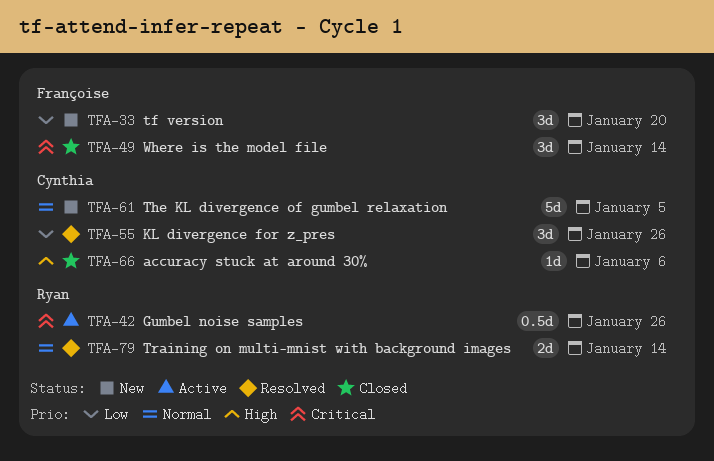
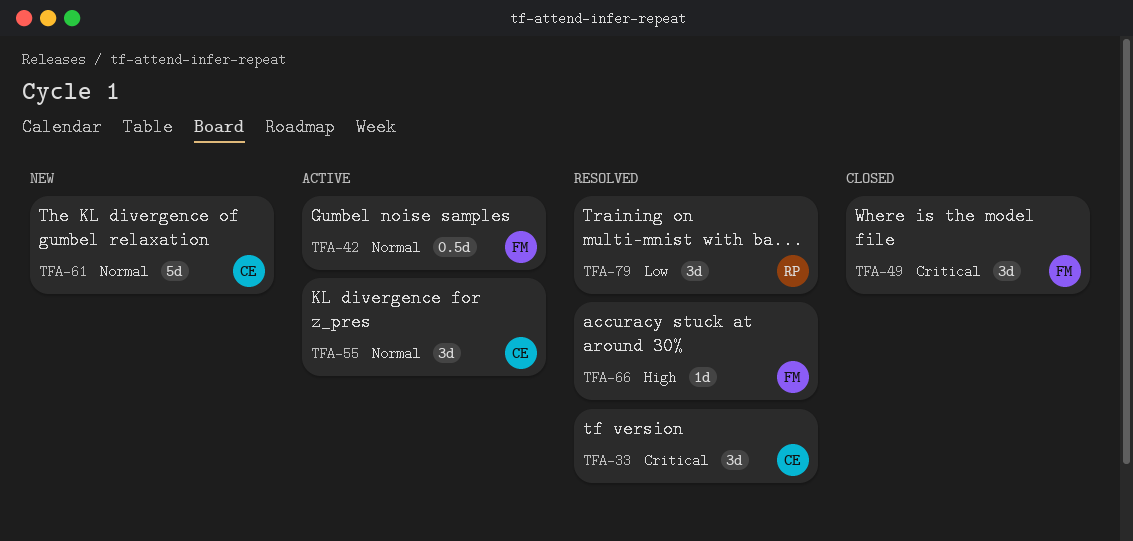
TFA-33, status: New -> Resolved
TFA-33, owner: Françoise -> Cynthia
TFA-33, priority: Low -> Critical
TFA-42, owner: Ryan -> Françoise
TFA-42, priority: Critical -> Normal
TFA-55, status: Resolved -> Active
TFA-55, priority: Low -> Normal
TFA-66, status: Closed -> Resolved
TFA-66, owner: Cynthia -> Françoise
TFA-79, priority: Normal -> Low
TFA-79, estimate: 2d -> 3d

